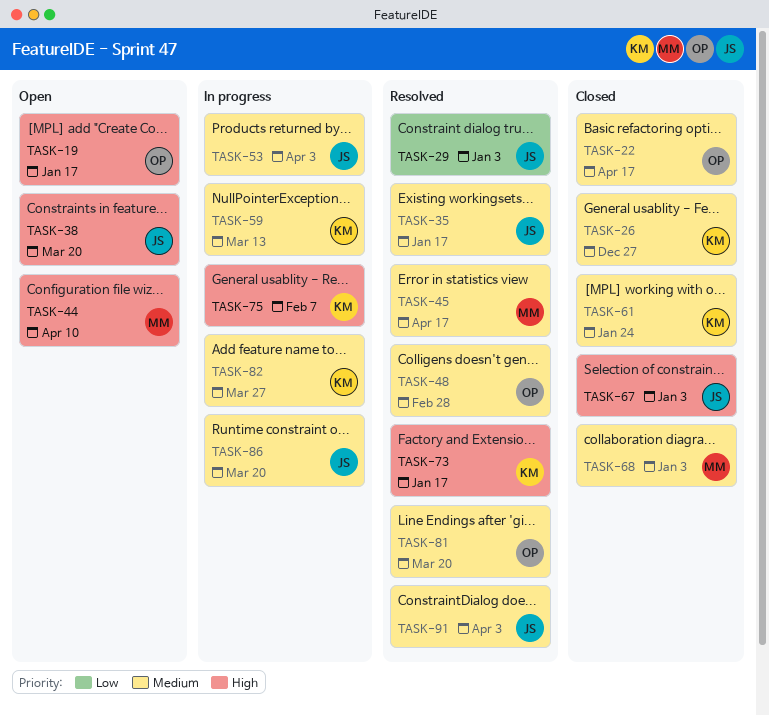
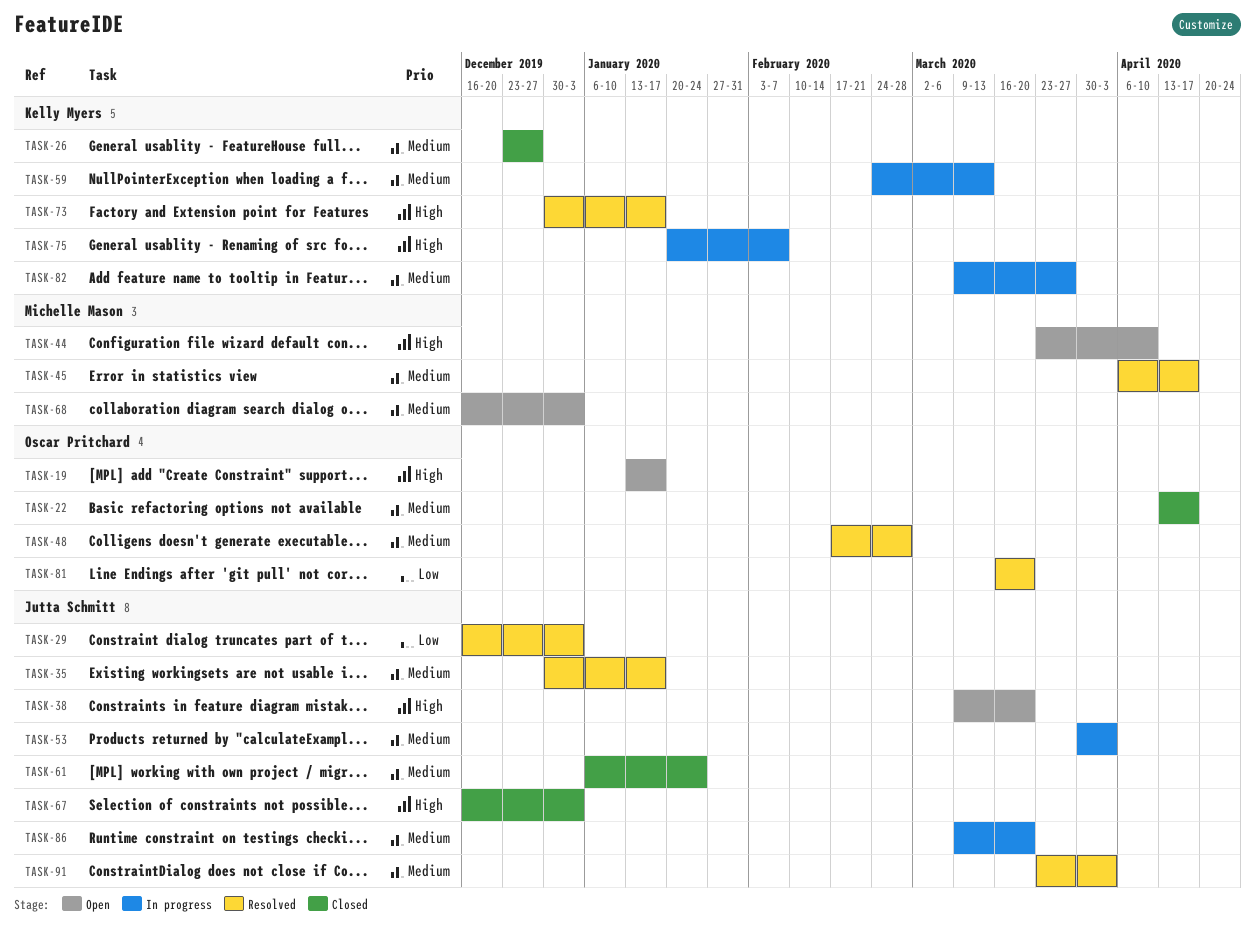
TASK-61, owner: Kelly Myers -> Jutta Schmitt
TASK-68, status: Closed -> Open
TASK-81, priority: Medium -> Low

